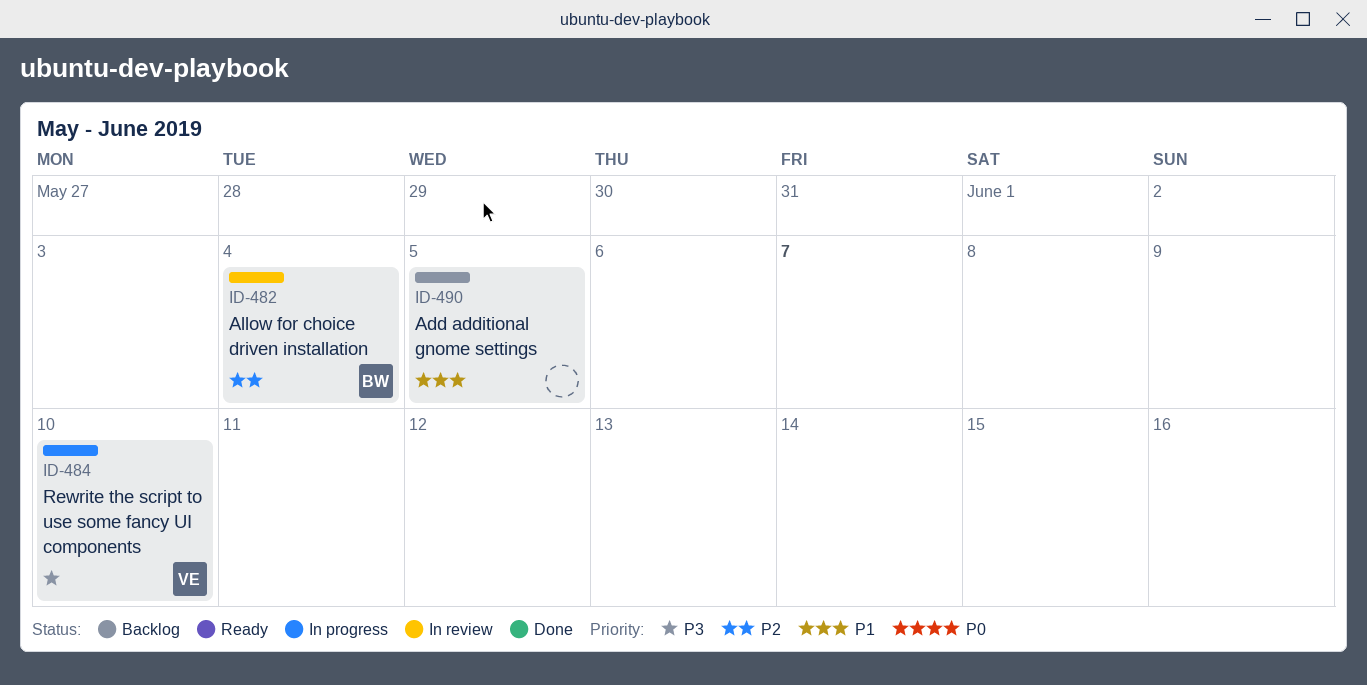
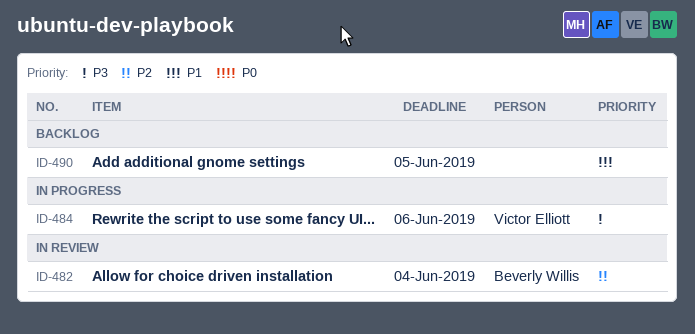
ID-484, due: Jun 10 -> Jun 6

